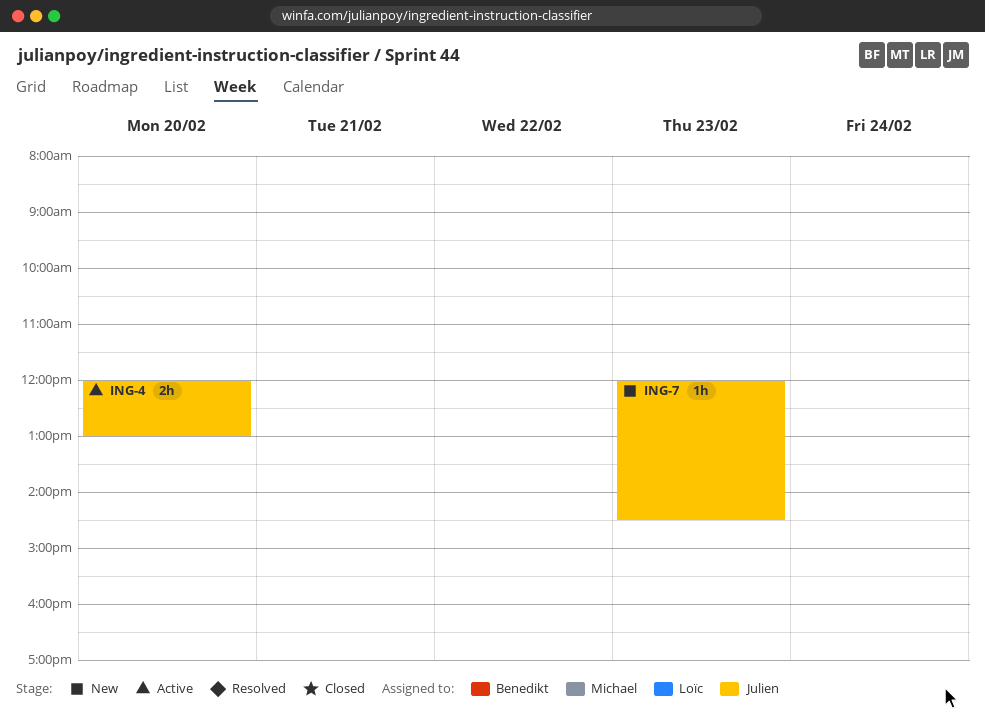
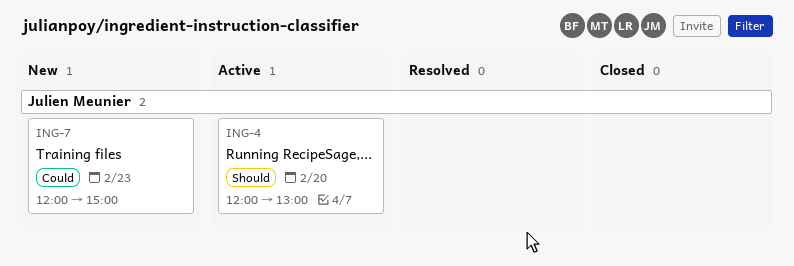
ING-7, ends: 14:30 -> 15:00

